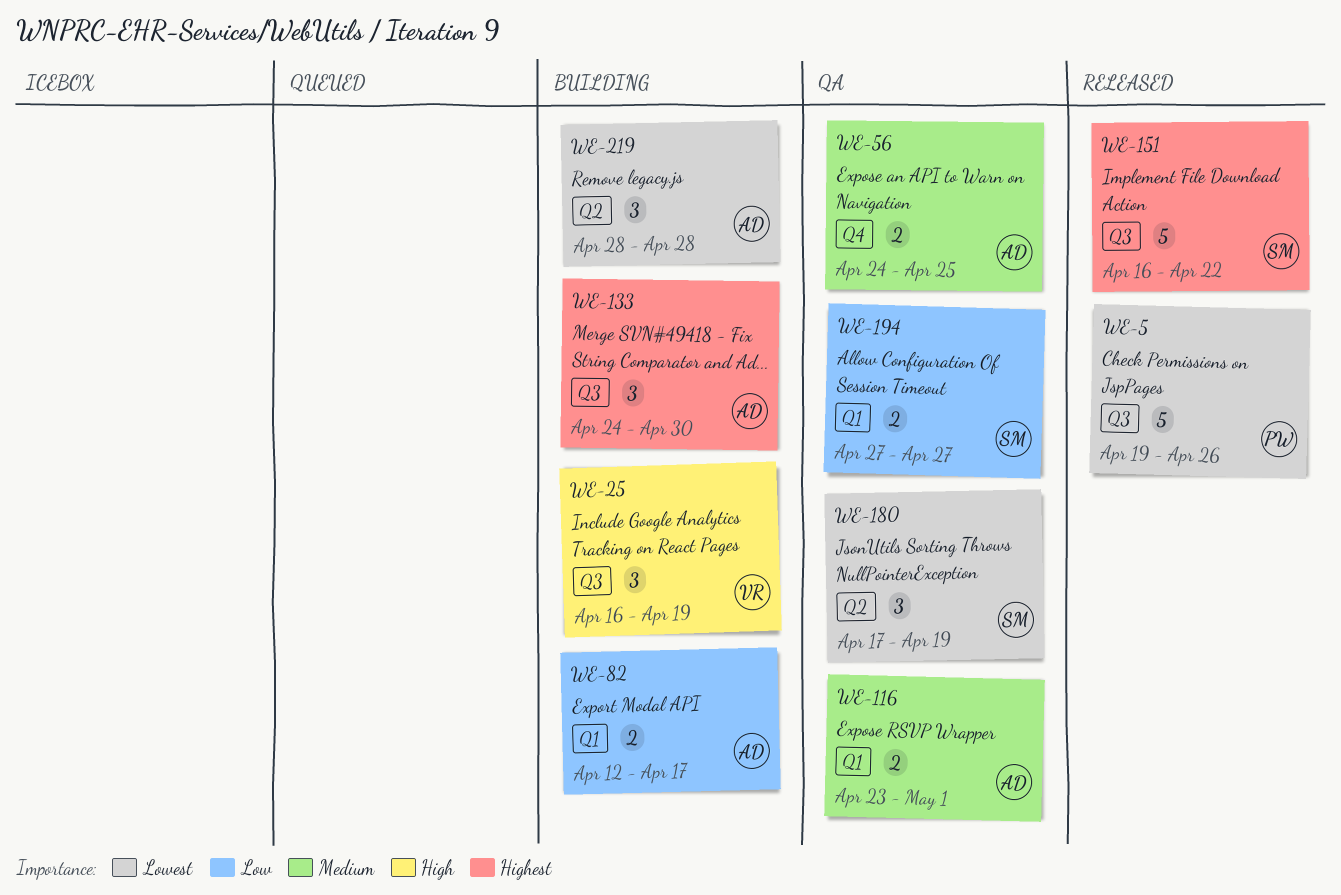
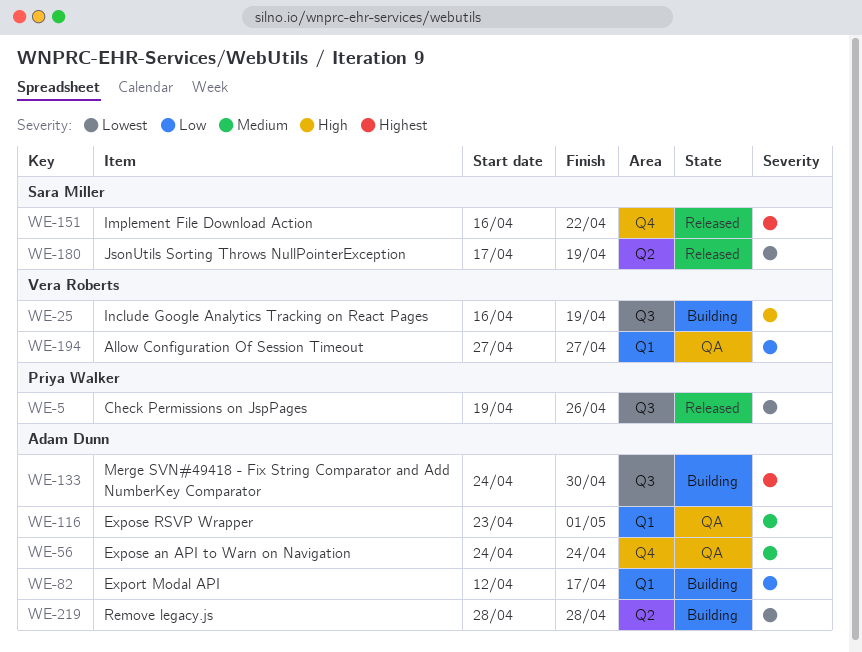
WE-56, due: Apr 25 -> Apr 24
WE-151, label: Q3 -> Q4
WE-180, status: QA -> Released
WE-194, owner: Sara Miller -> Vera Roberts

